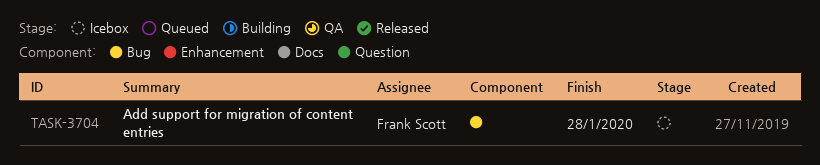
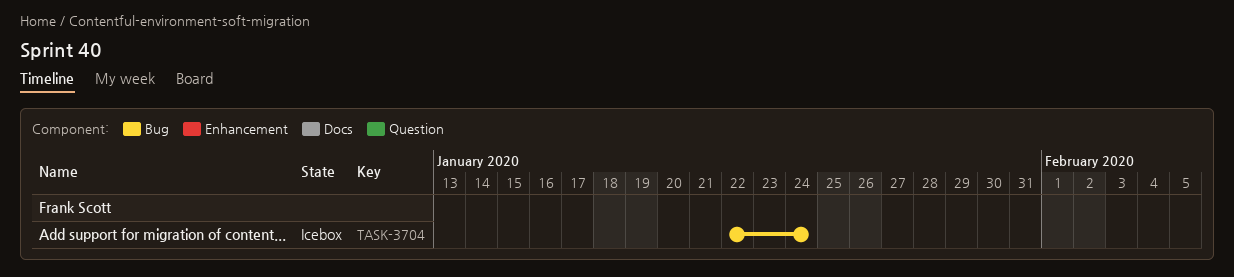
TASK-3704, due: Jan 28 -> Jan 24

